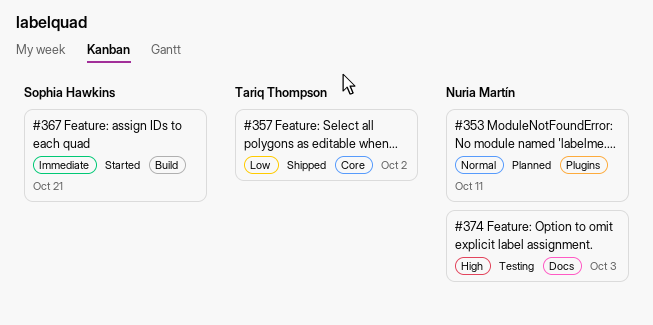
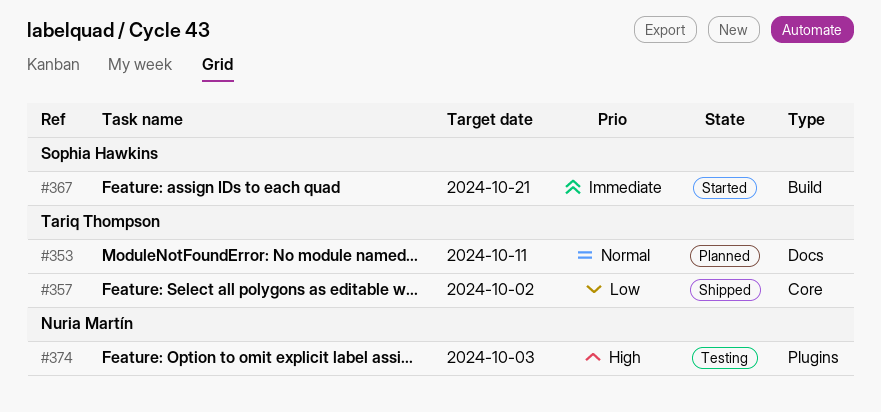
#353, owner: Nuria Martín -> Tariq Thompson
#353, label: Plugins -> Docs
#374, label: Docs -> Plugins

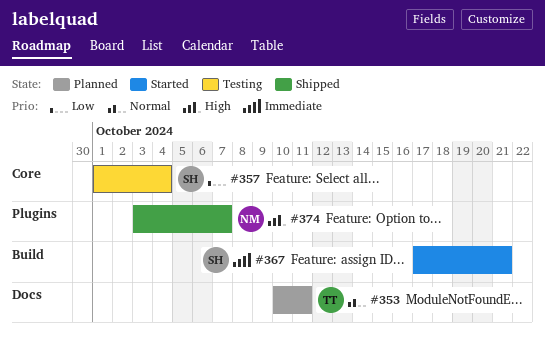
#357, status: Shipped -> Testing
#357, owner: Tariq Thompson -> Sophia Hawkins
#357, due: Oct 2 -> Oct 4
#374, status: Testing -> Shipped
#374, due: Oct 3 -> Oct 7

